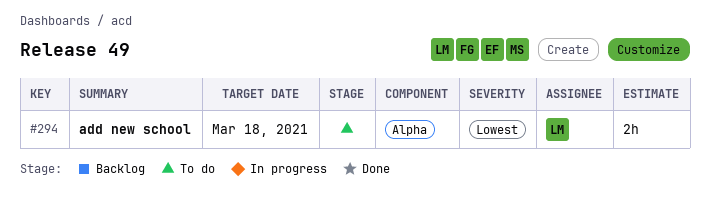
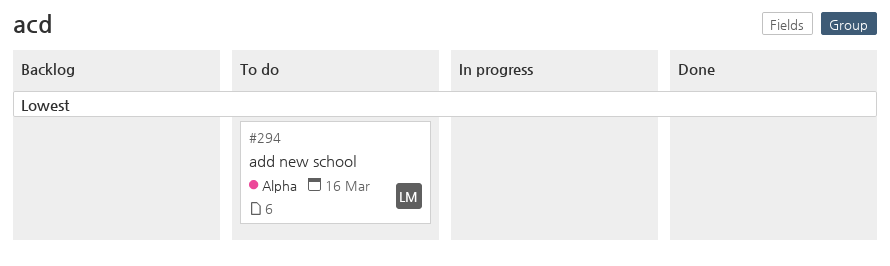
#294, due: Mar 18 -> Mar 16

